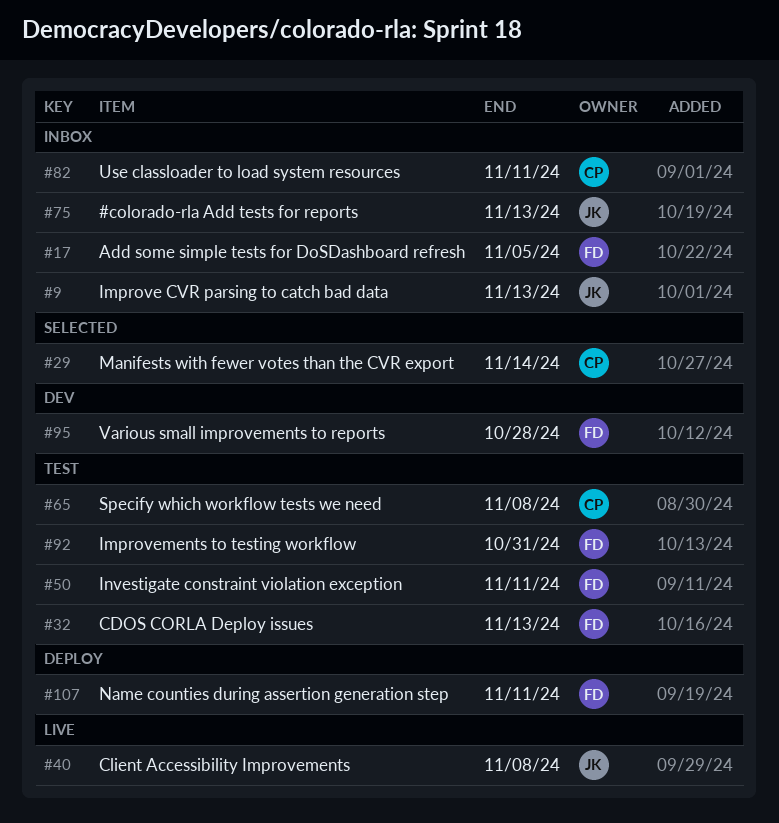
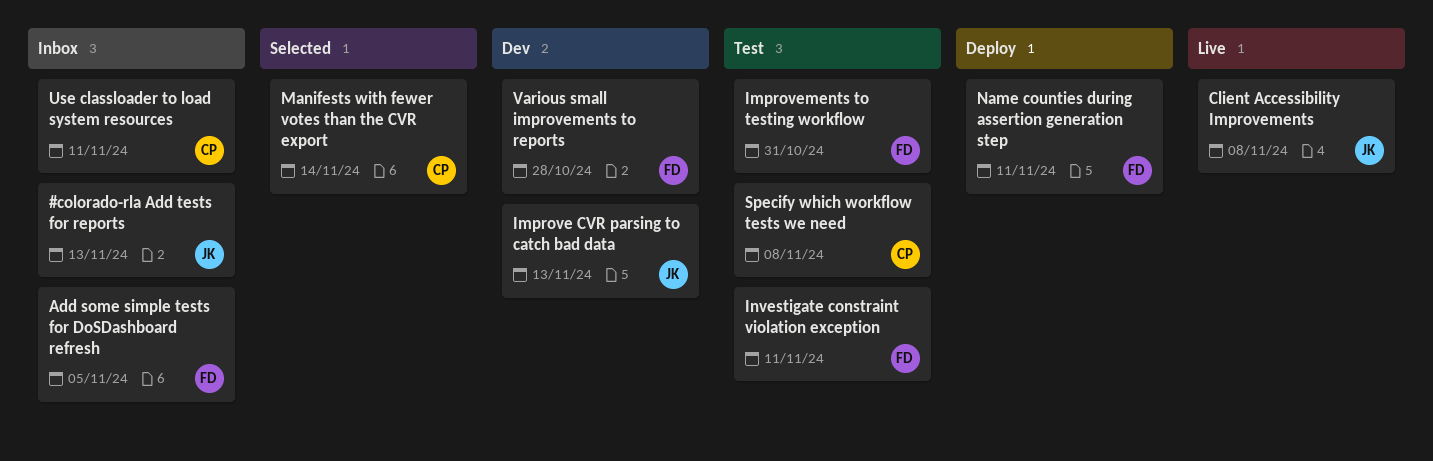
CDOS CORLA Deploy issues: present -> none
Improve CVR parsing to catch bad data, status: Inbox -> Dev

